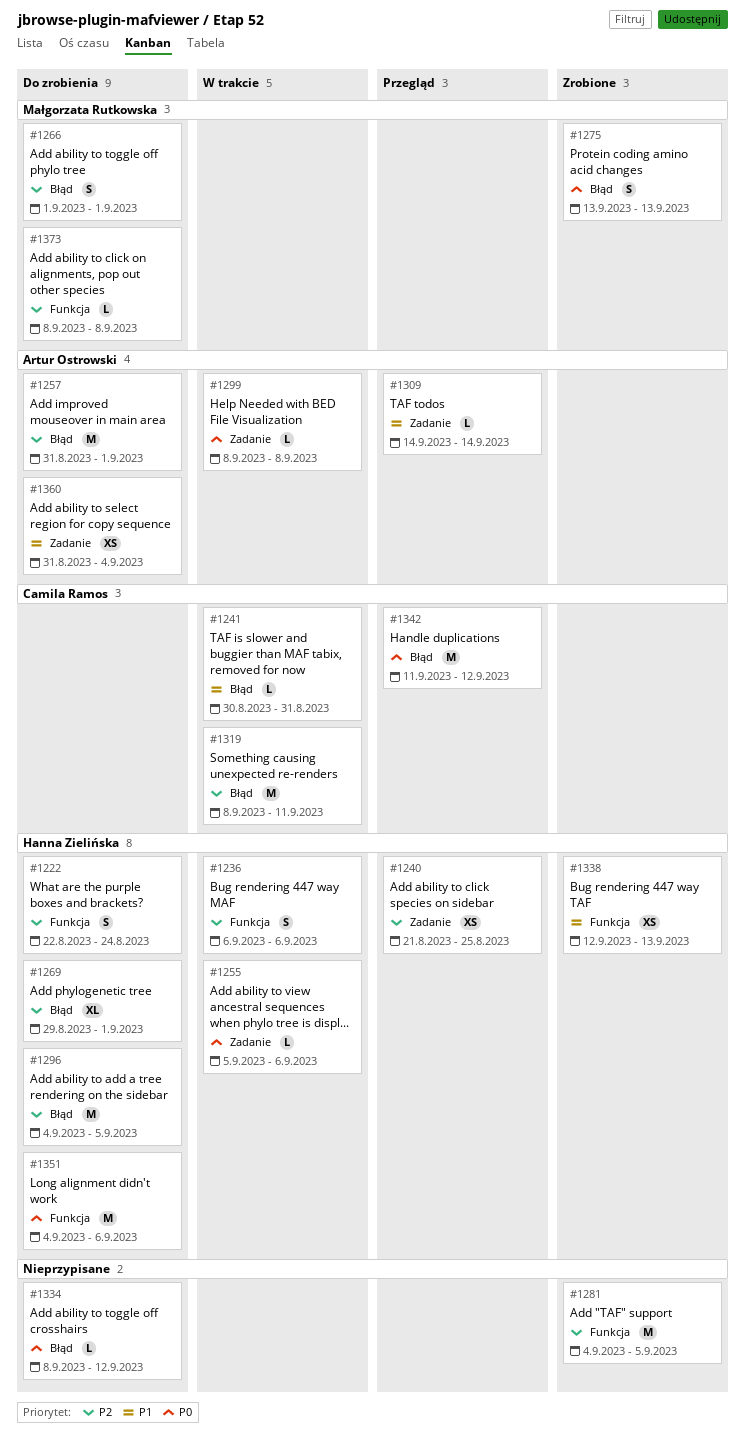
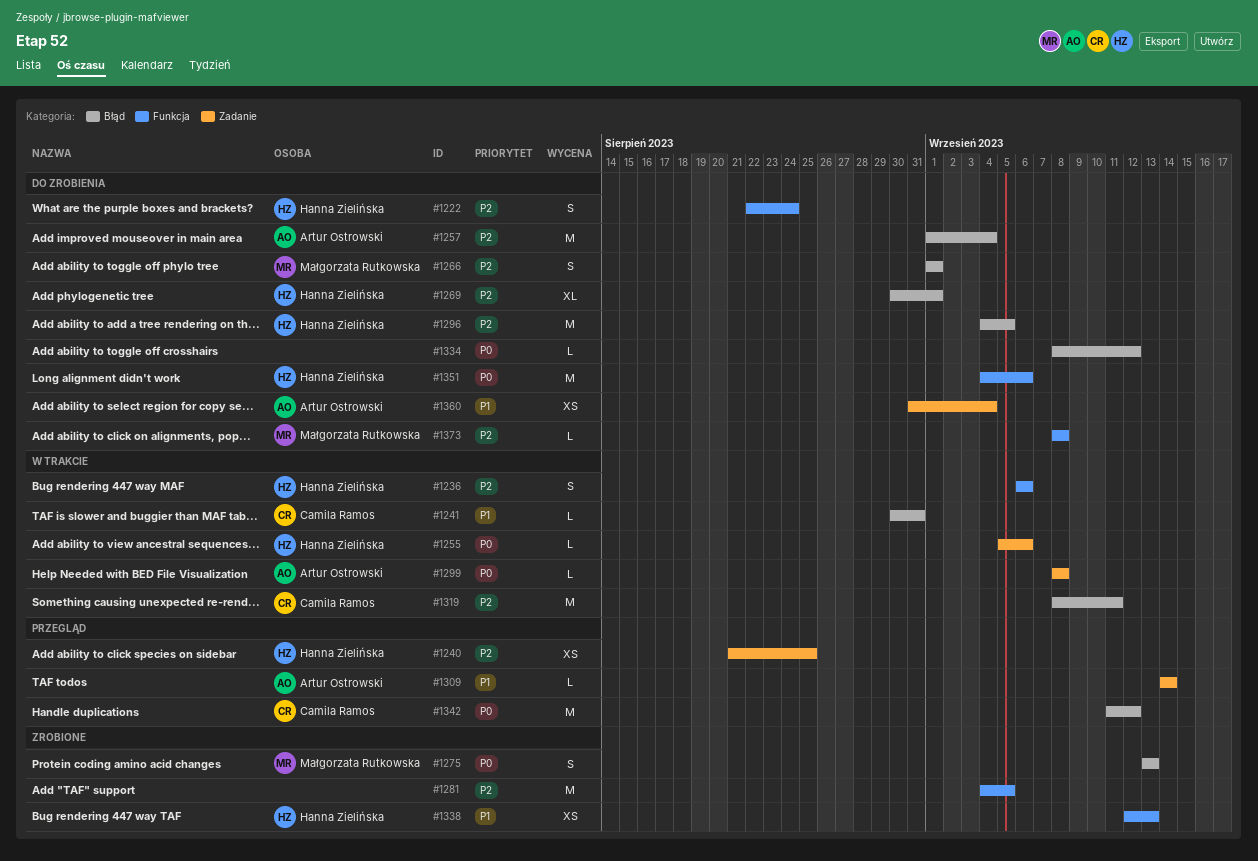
#1257, start: Aug 31 -> Sep 1
#1257, due: Sep 1 -> Sep 4
#1269, start: Aug 29 -> Aug 30

